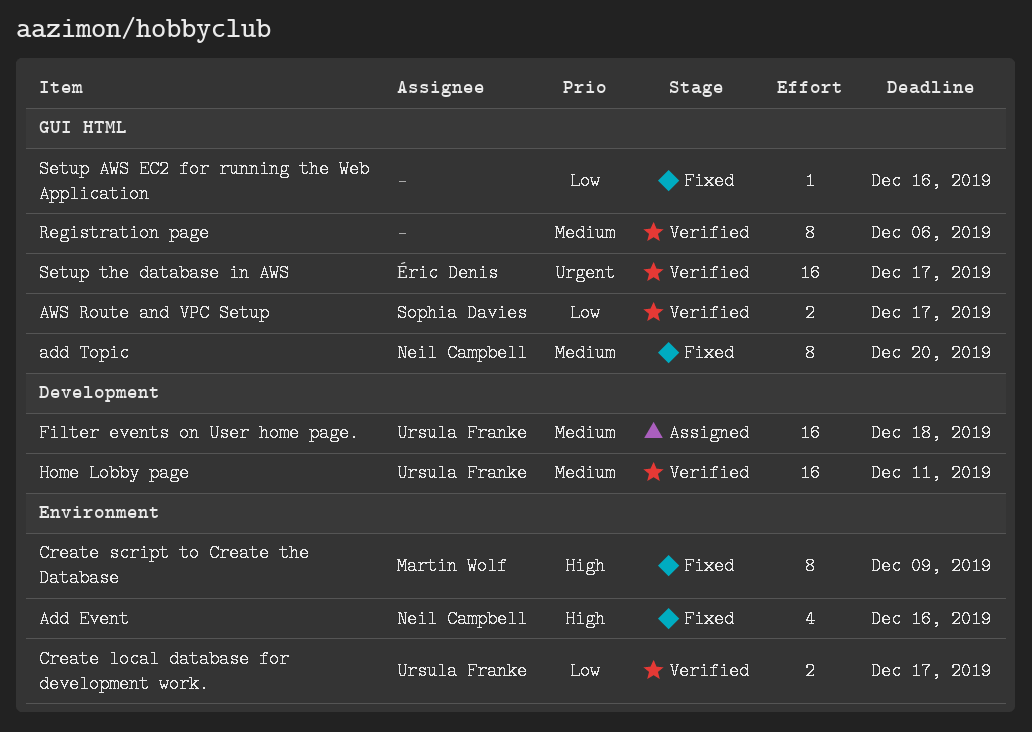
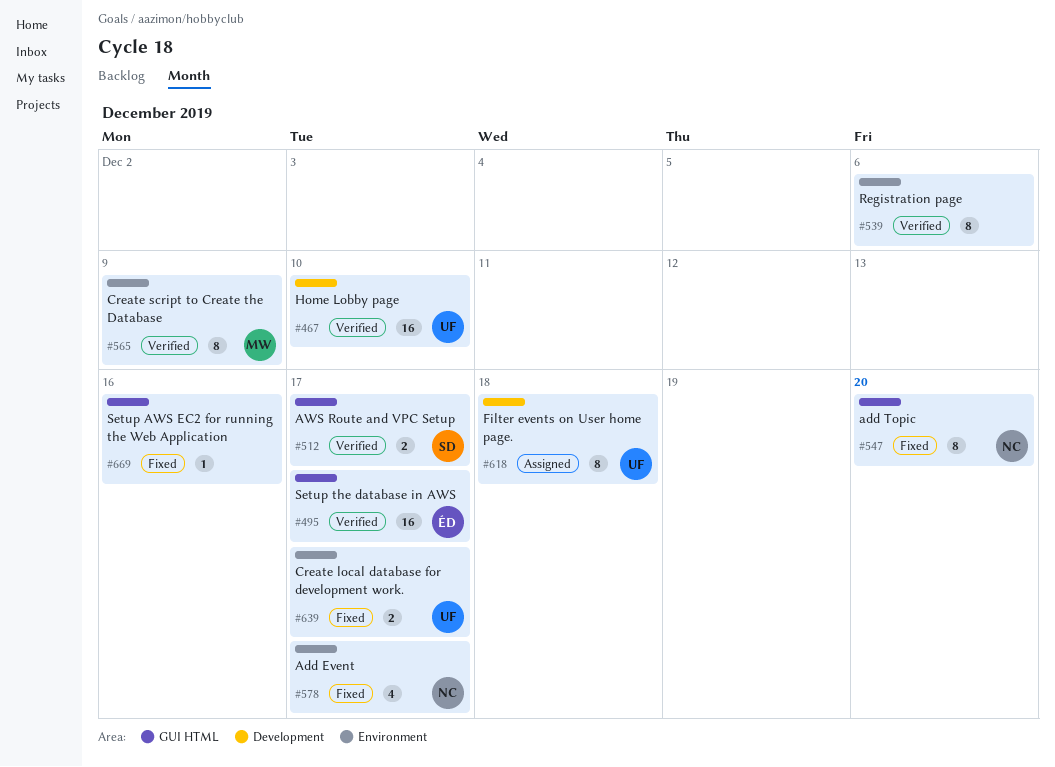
Add Event, due: Dec 16 -> Dec 17
Create local database for development work., status: Verified -> Fixed
Create script to Create the Database, status: Fixed -> Verified
Filter events on User home page., estimate: 16 -> 8
Home Lobby page, due: Dec 11 -> Dec 10
Registration page, label: GUI HTML -> Environment

